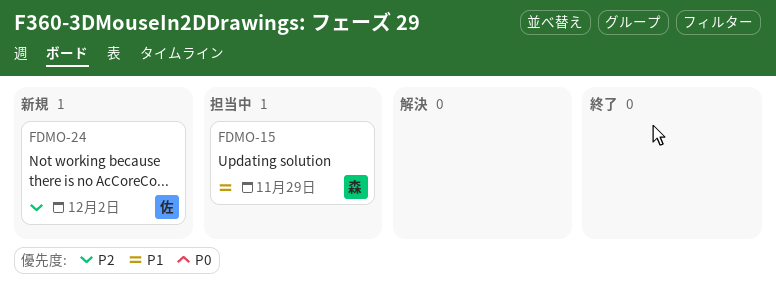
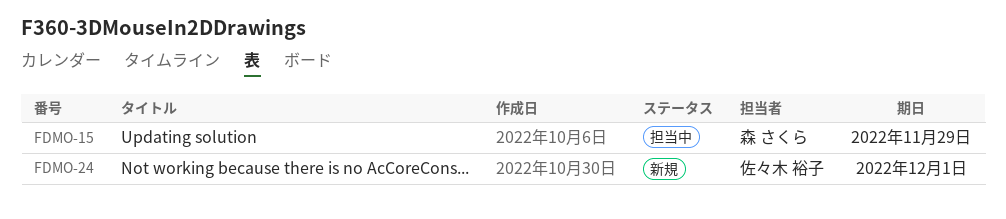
FDMO-24, due: Dec 2 -> Dec 1

